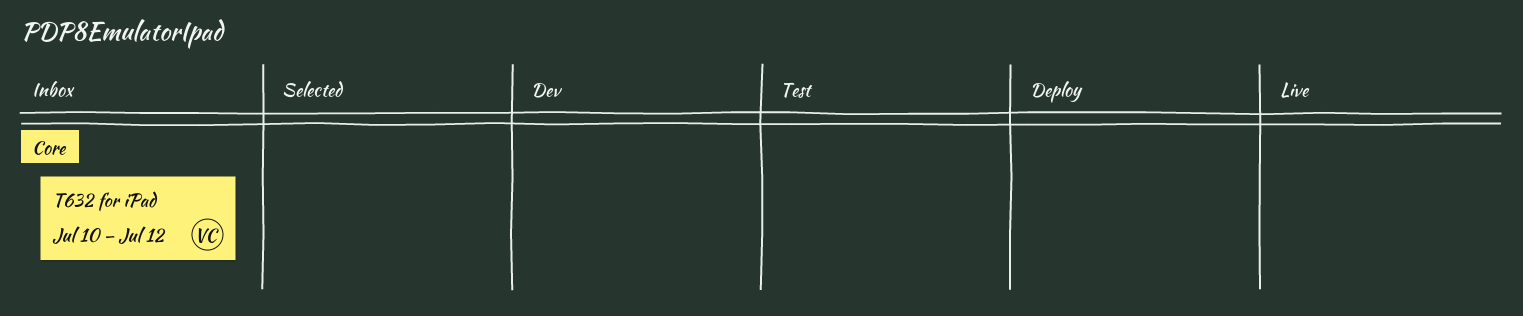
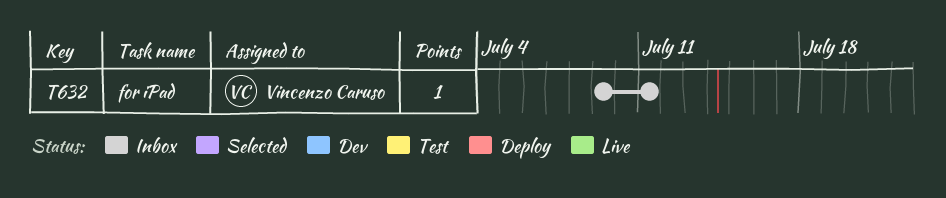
T632, start: Jul 10 -> Jul 9
T632, due: Jul 12 -> Jul 11

